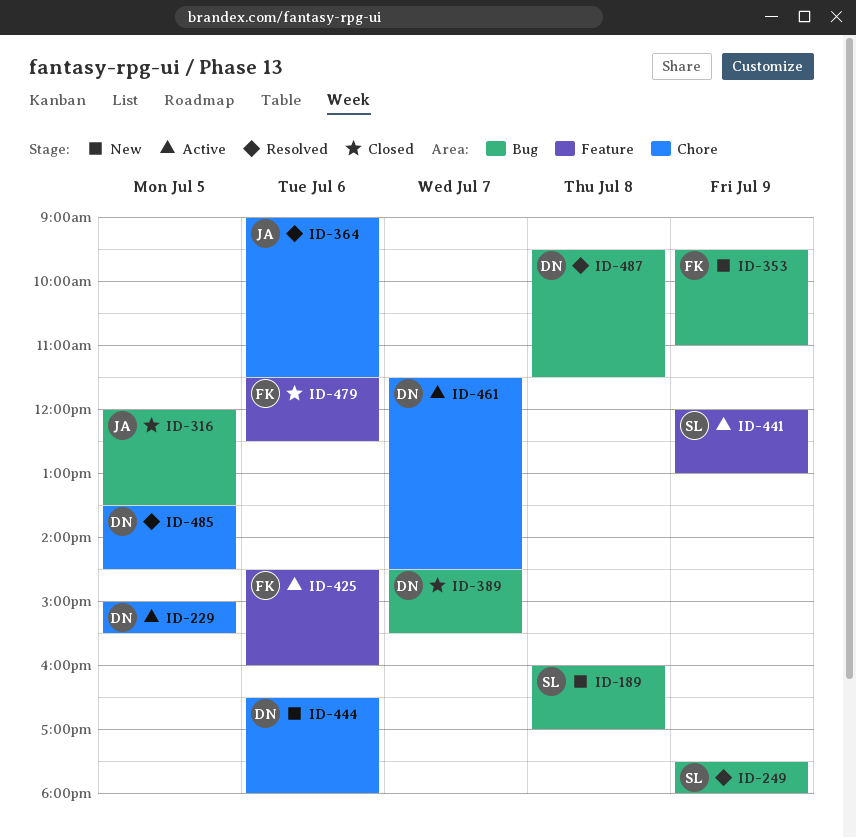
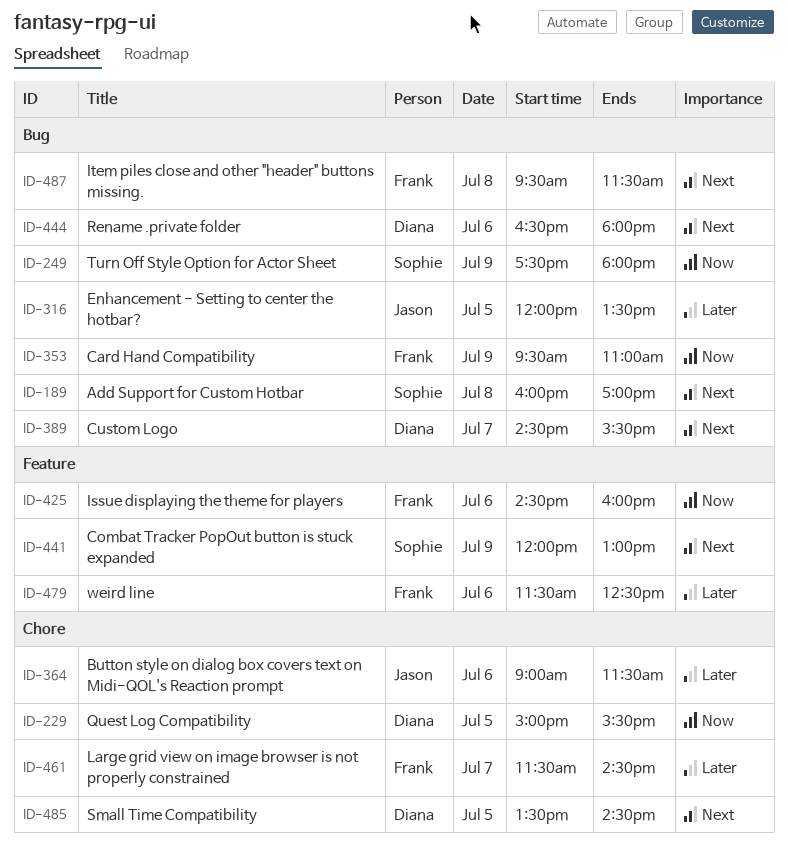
ID-444, label: Chore -> Bug
ID-461, owner: Diana -> Frank
ID-487, owner: Diana -> Frank

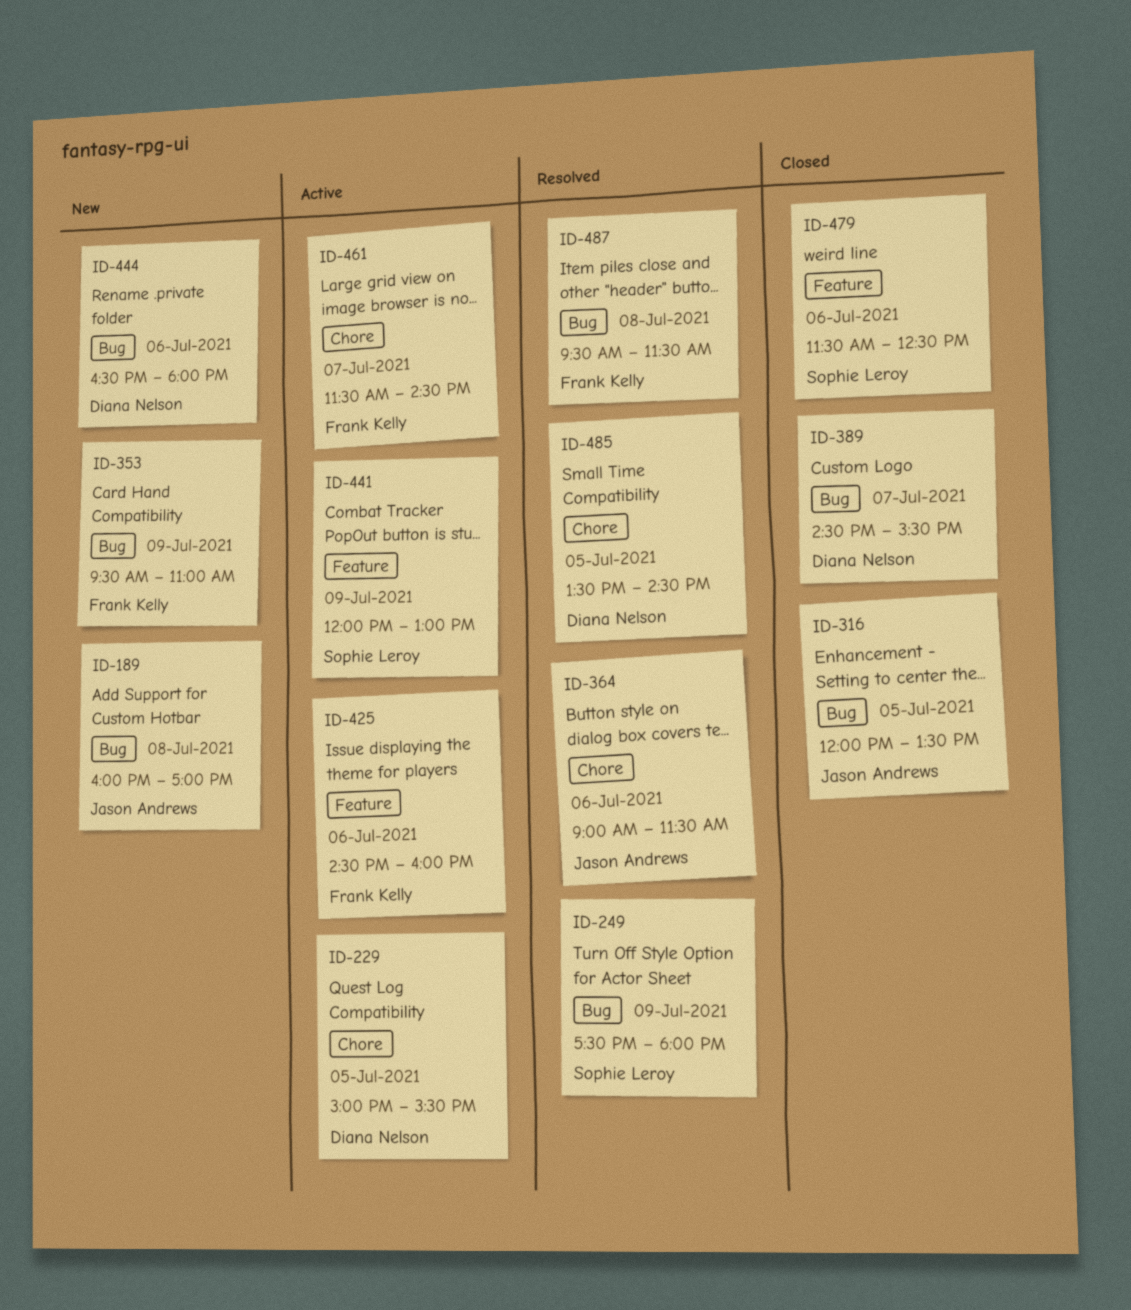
ID-189, owner: Sophie Leroy -> Jason Andrews
ID-479, owner: Frank Kelly -> Sophie Leroy

